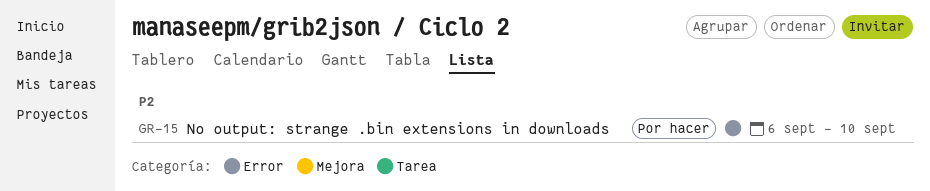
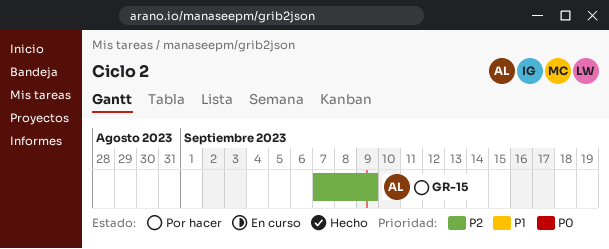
GR-15, start: Sep 6 -> Sep 7
GR-15, due: Sep 10 -> Sep 9

